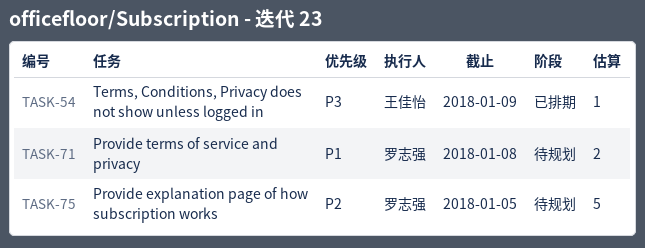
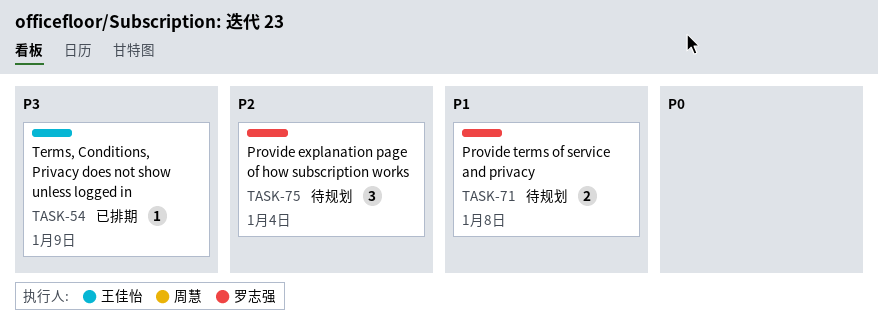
TASK-75, estimate: 5 -> 3
TASK-75, due: Jan 5 -> Jan 4

